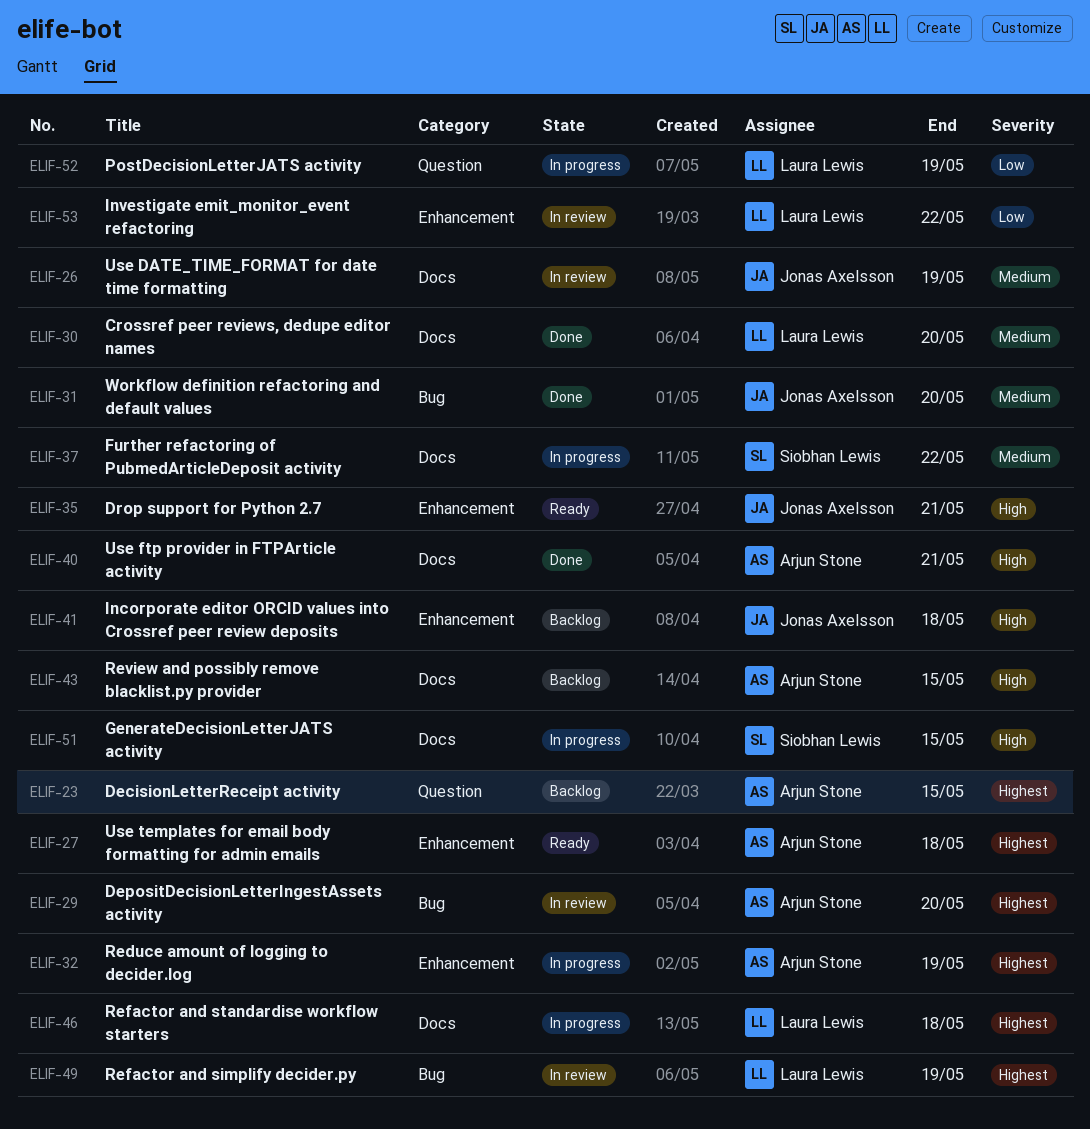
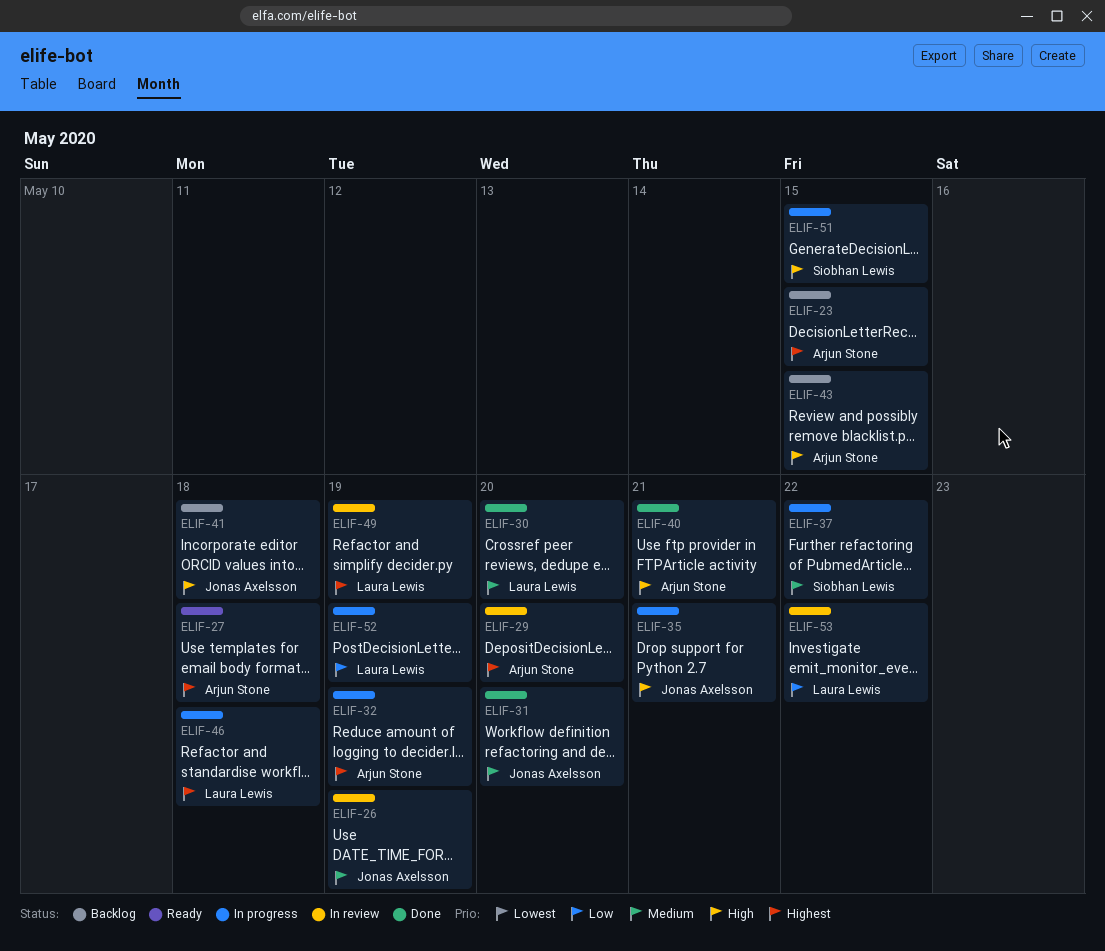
ELIF-35, status: Ready -> In progress

